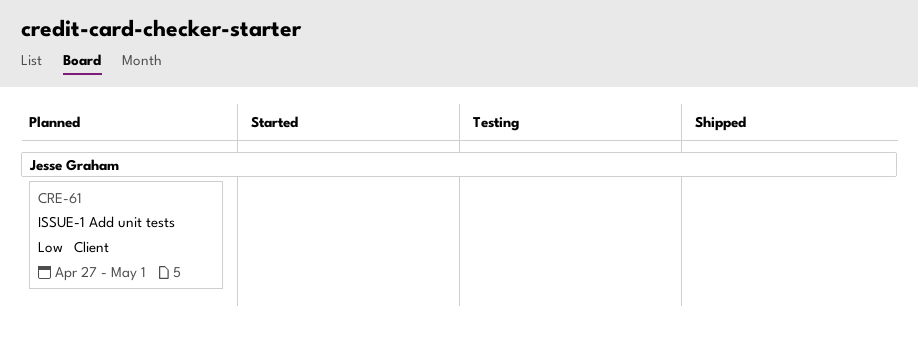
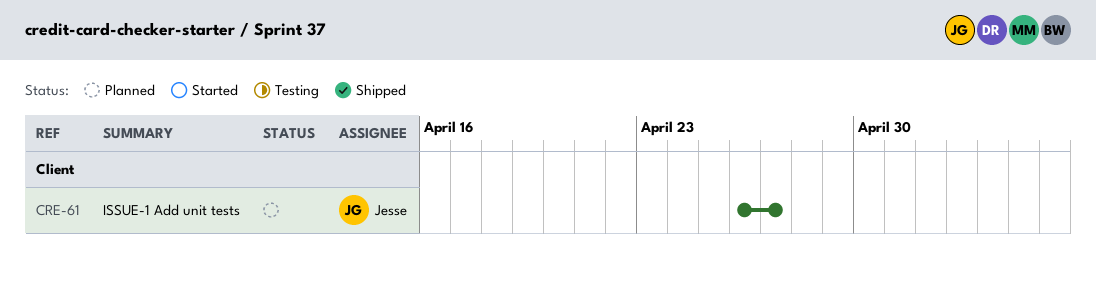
CRE-61, start: Apr 27 -> Apr 26
CRE-61, due: May 1 -> Apr 27

